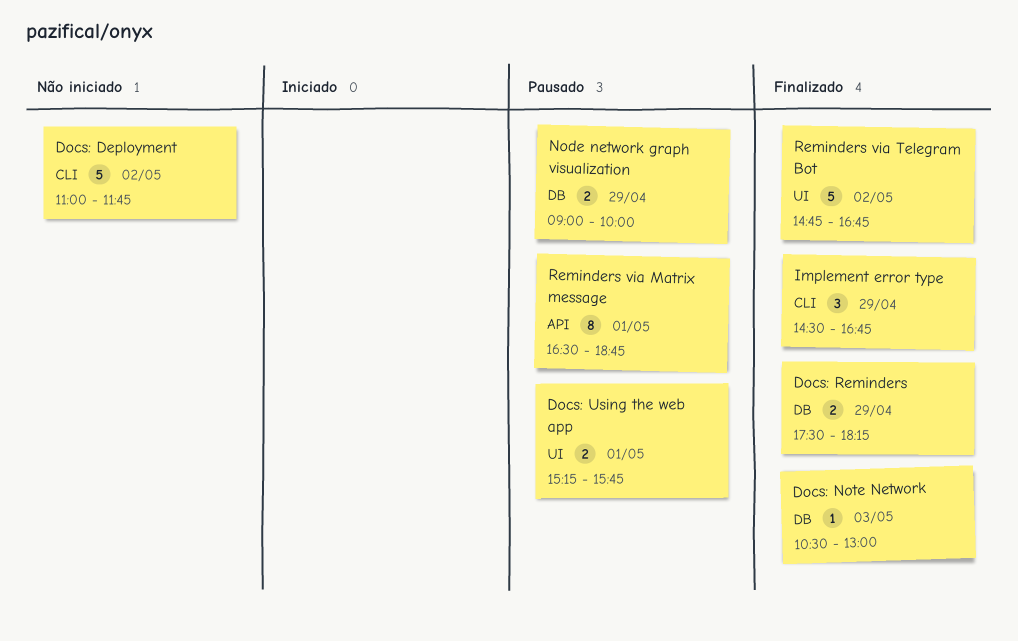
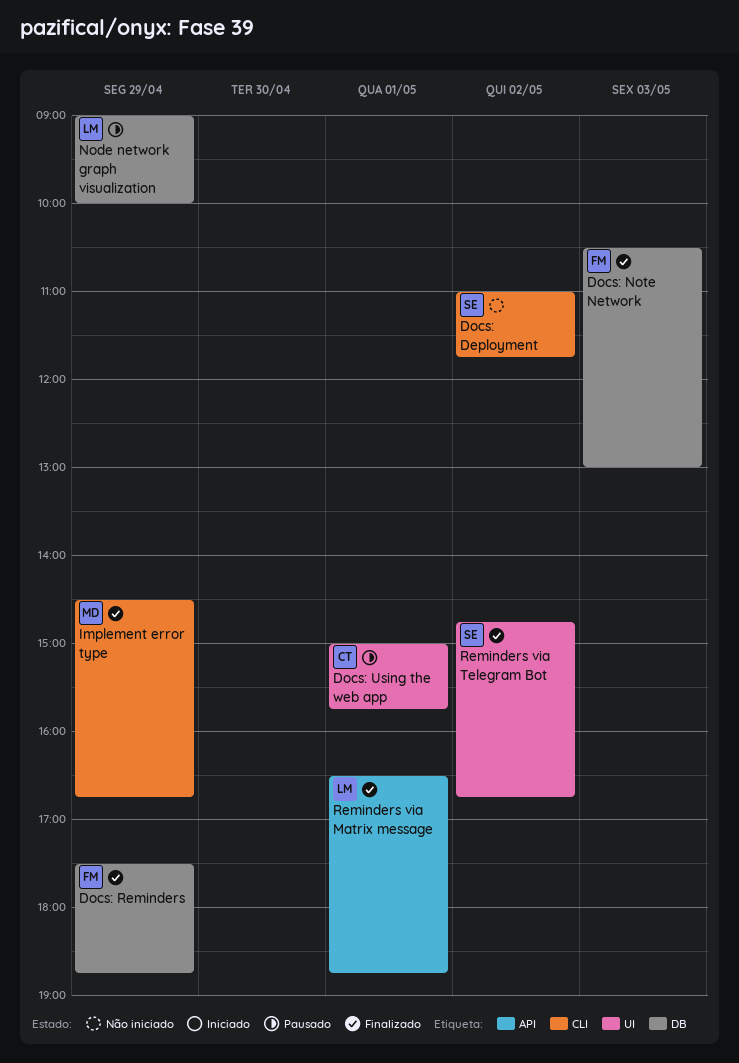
Docs: Reminders, ends: 18:15 -> 18:45
Docs: Using the web app, begins: 15:15 -> 15:00
Reminders via Matrix message, status: Pausado -> Finalizado

